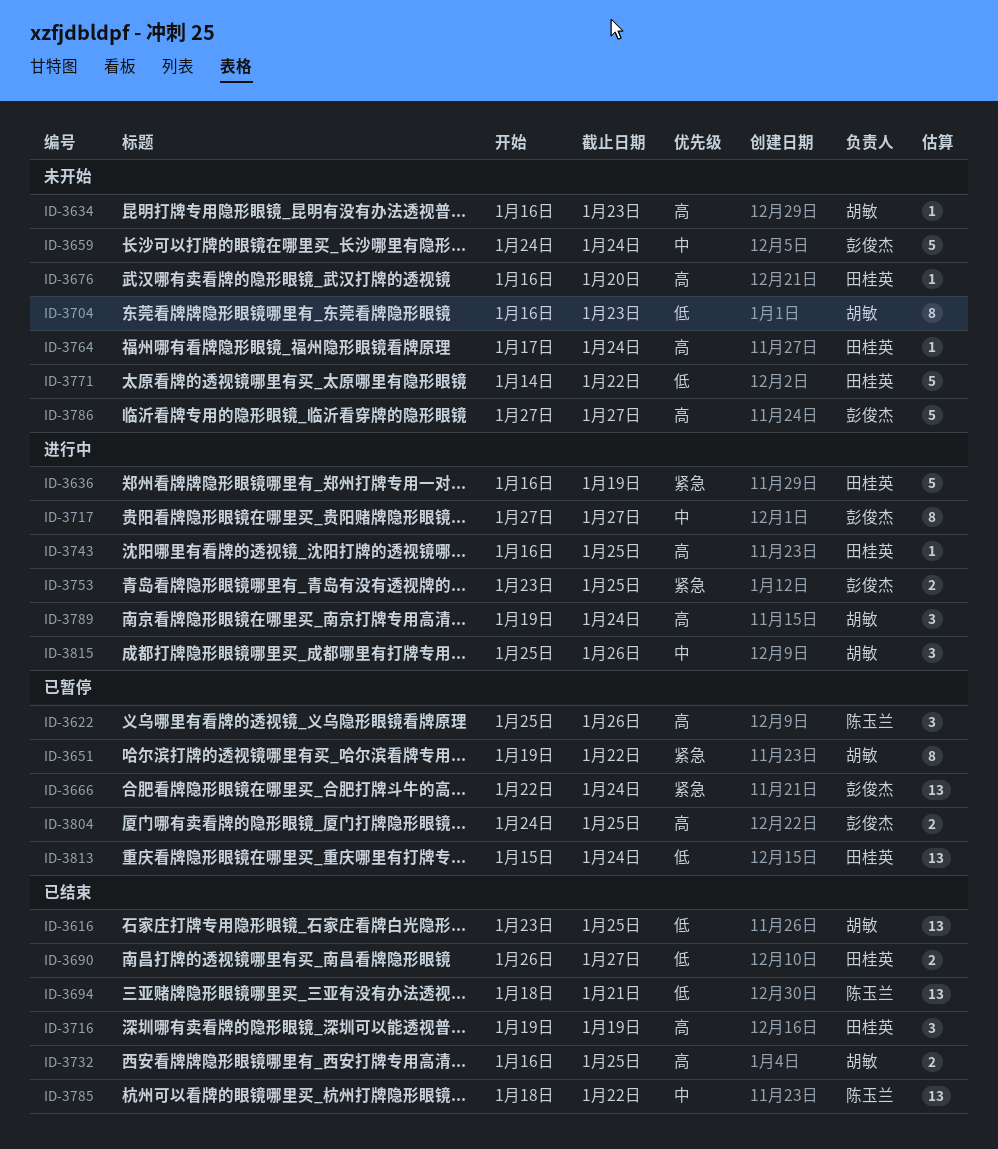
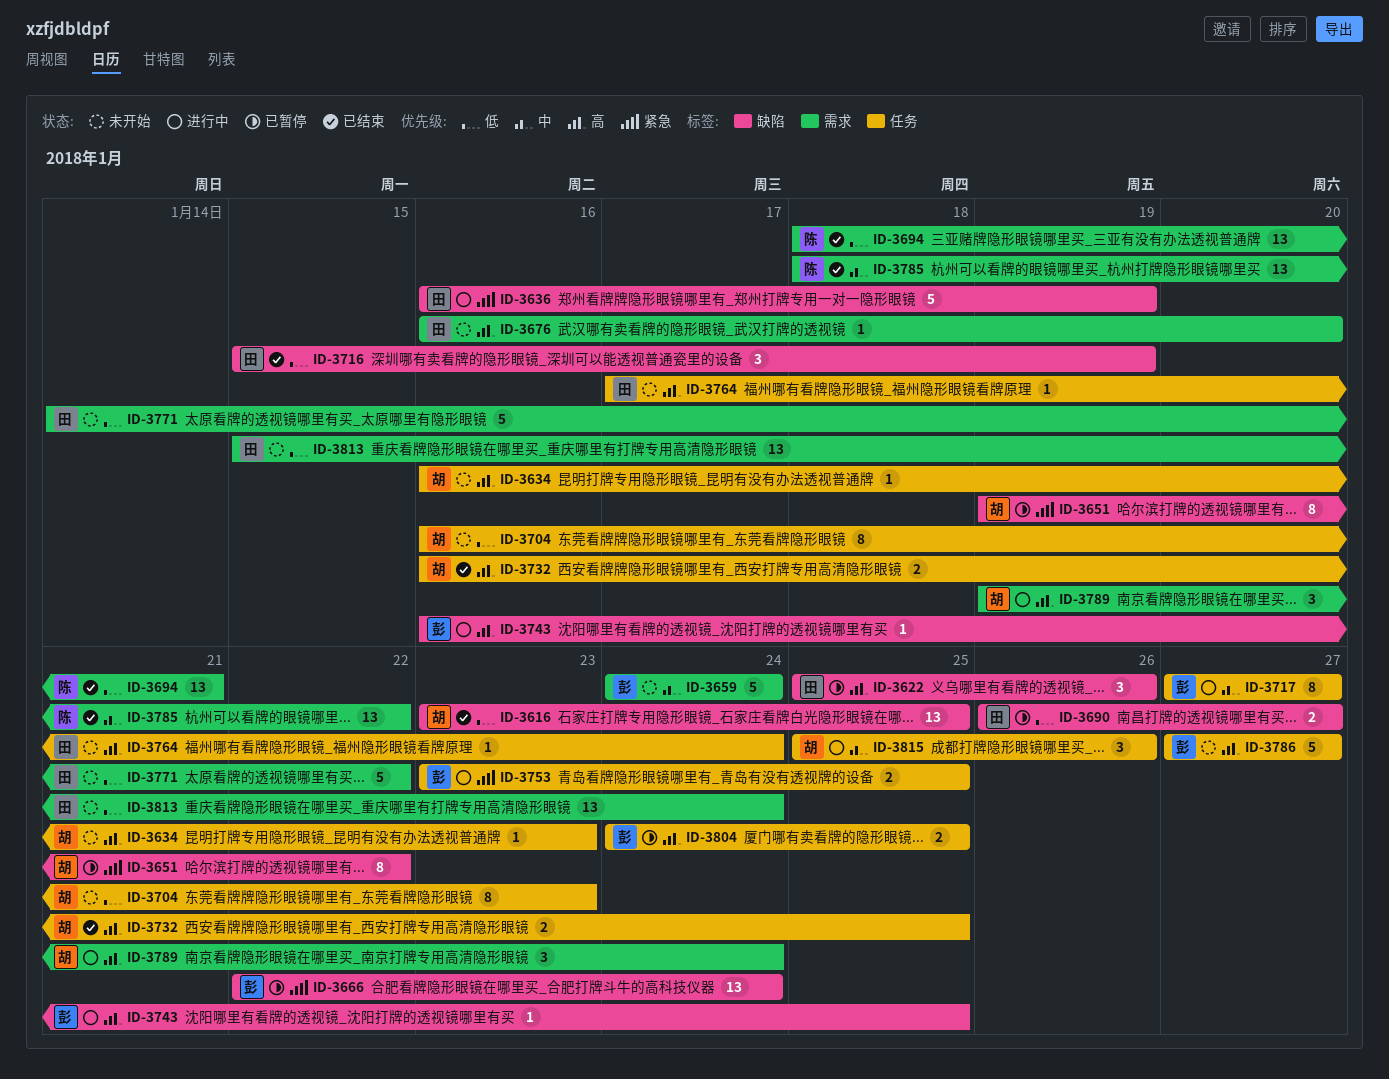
ID-3622, owner: 陈玉兰 -> 田桂英
ID-3690, status: 已结束 -> 已暂停
ID-3716, priority: 高 -> 低
ID-3716, start: Jan 19 -> Jan 15
ID-3743, owner: 田桂英 -> 彭俊杰
ID-3813, status: 已暂停 -> 未开始

